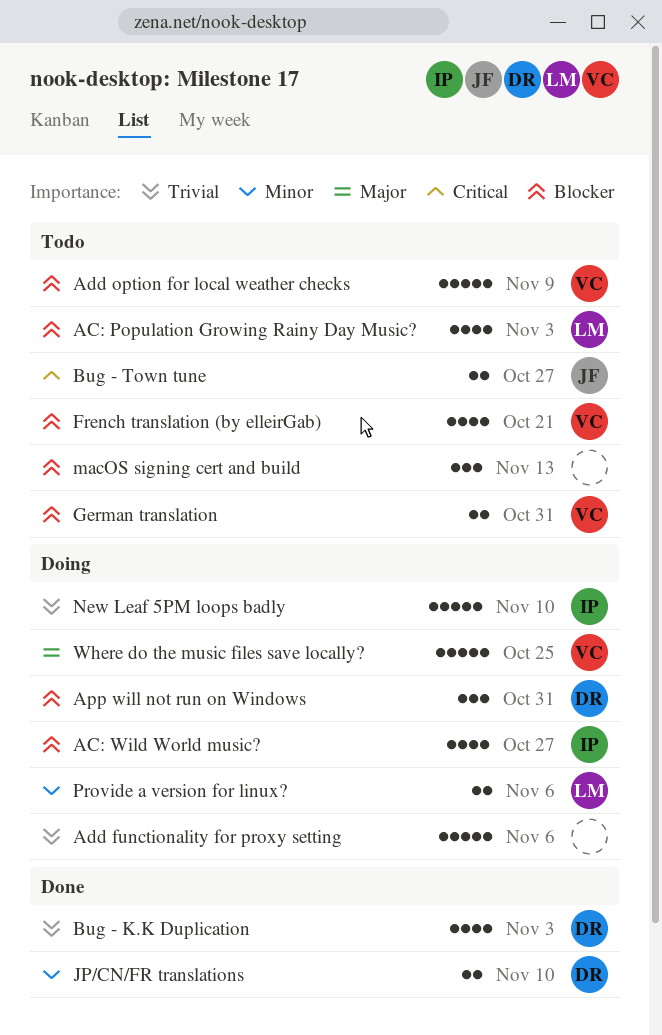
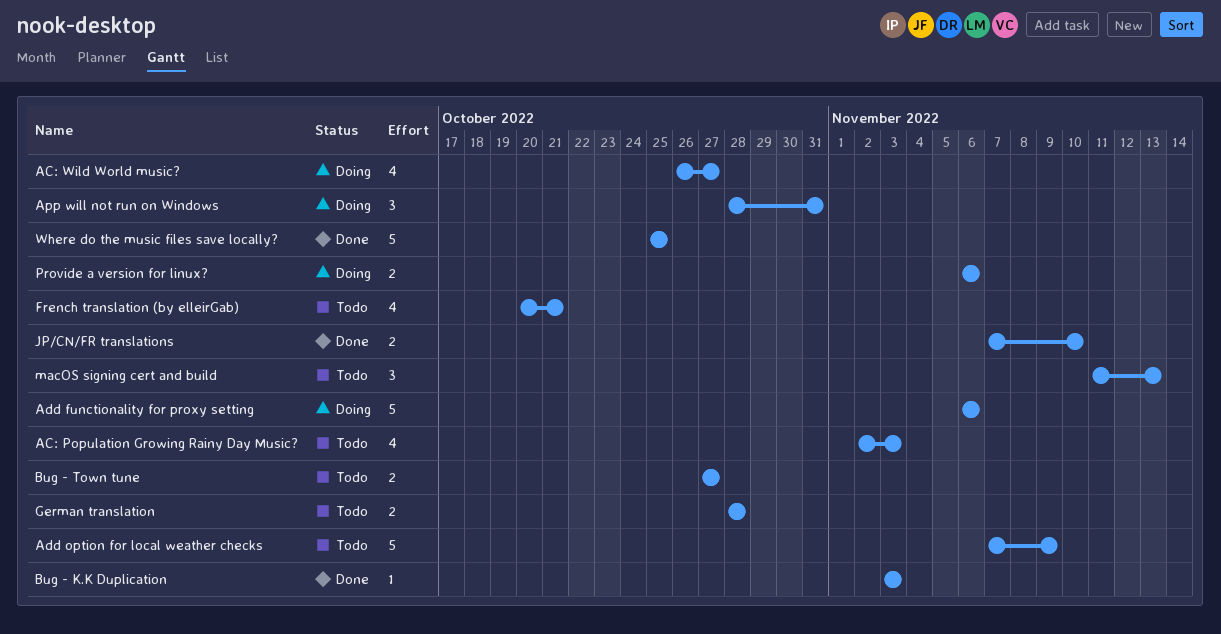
Bug - K.K Duplication, estimate: 4 -> 1
German translation, due: Oct 31 -> Oct 28
New Leaf 5PM loops badly: present -> none
Where do the music files save locally?, status: Doing -> Done

